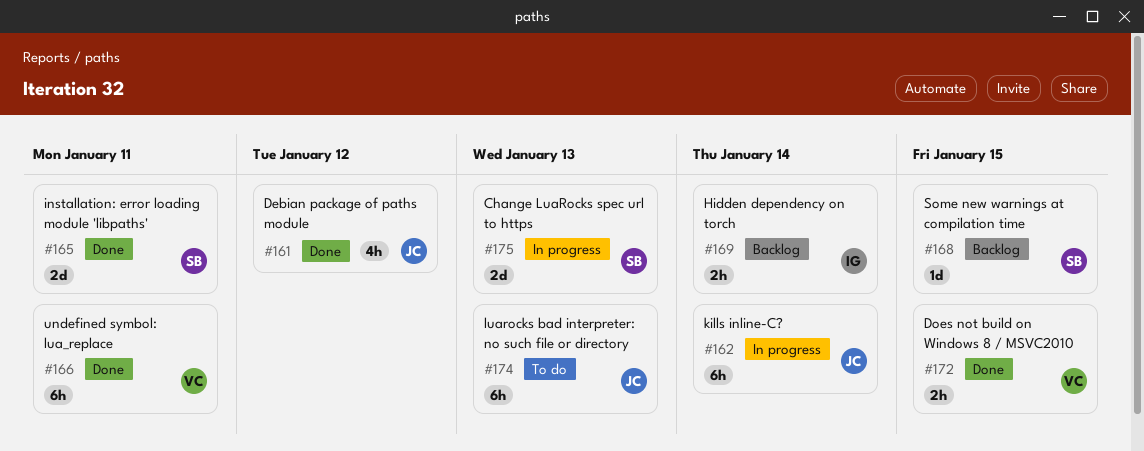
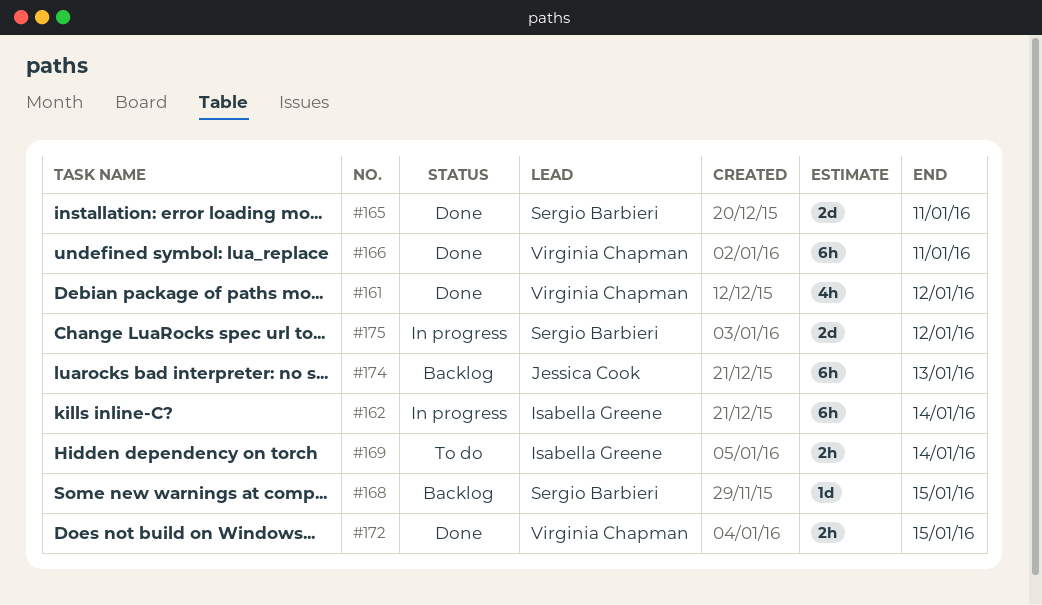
#161, owner: Jessica Cook -> Virginia Chapman
#162, owner: Jessica Cook -> Isabella Greene
#169, status: Backlog -> To do
#174, status: To do -> Backlog
#175, due: Jan 13 -> Jan 12

